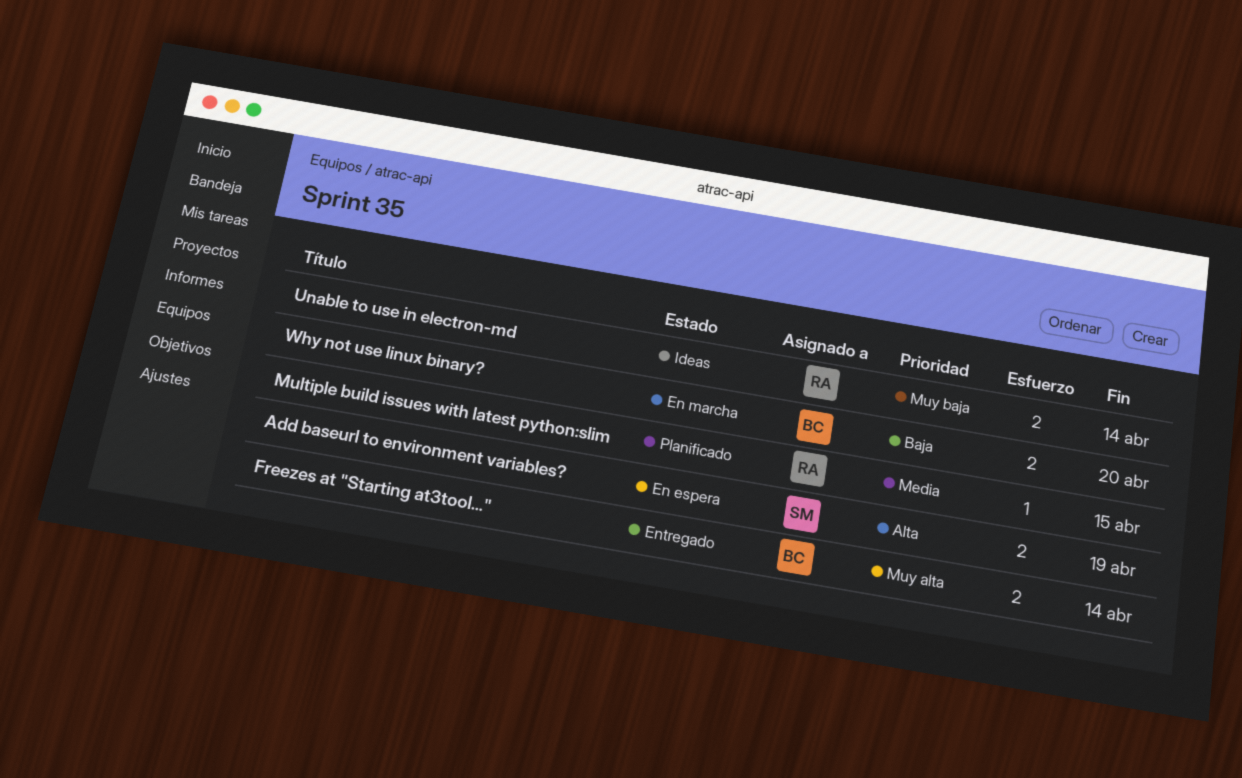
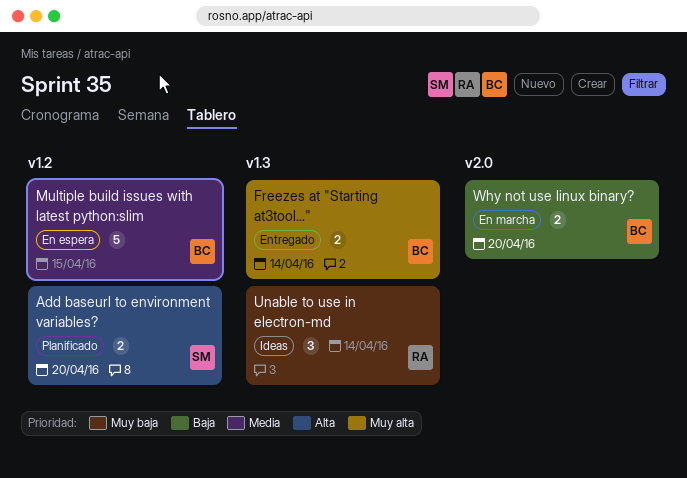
Add baseurl to environment variables?, status: En espera -> Planificado
Add baseurl to environment variables?, due: Apr 19 -> Apr 20
Multiple build issues with latest python:slim, status: Planificado -> En espera
Multiple build issues with latest python:slim, owner: RA -> BC
Multiple build issues with latest python:slim, estimate: 1 -> 5
Unable to use in electron-md, estimate: 2 -> 3

